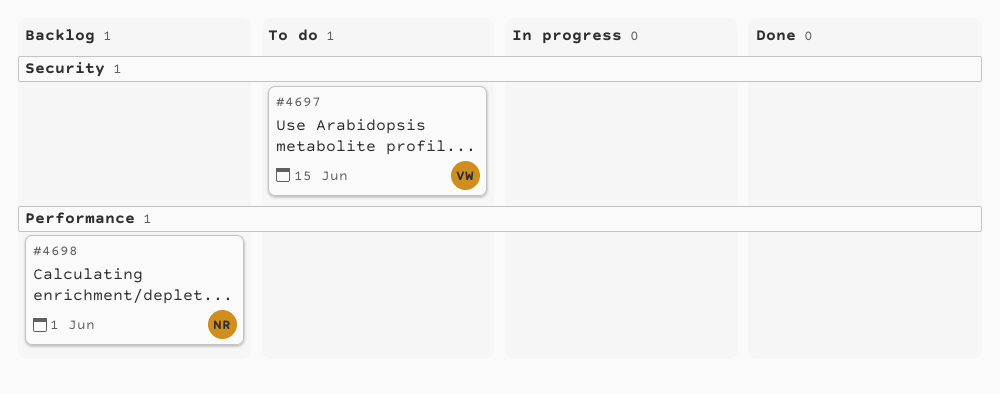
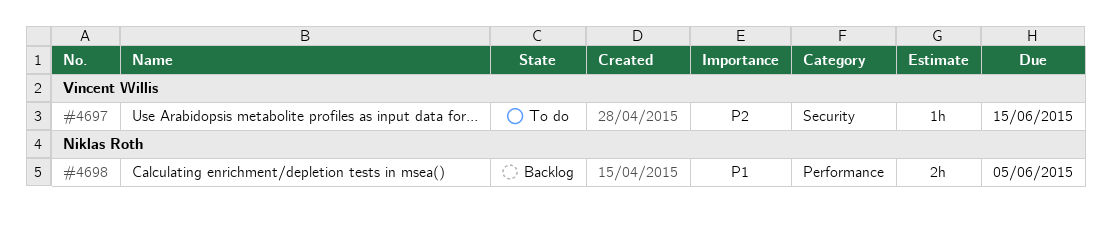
#4698, due: Jun 1 -> Jun 5

